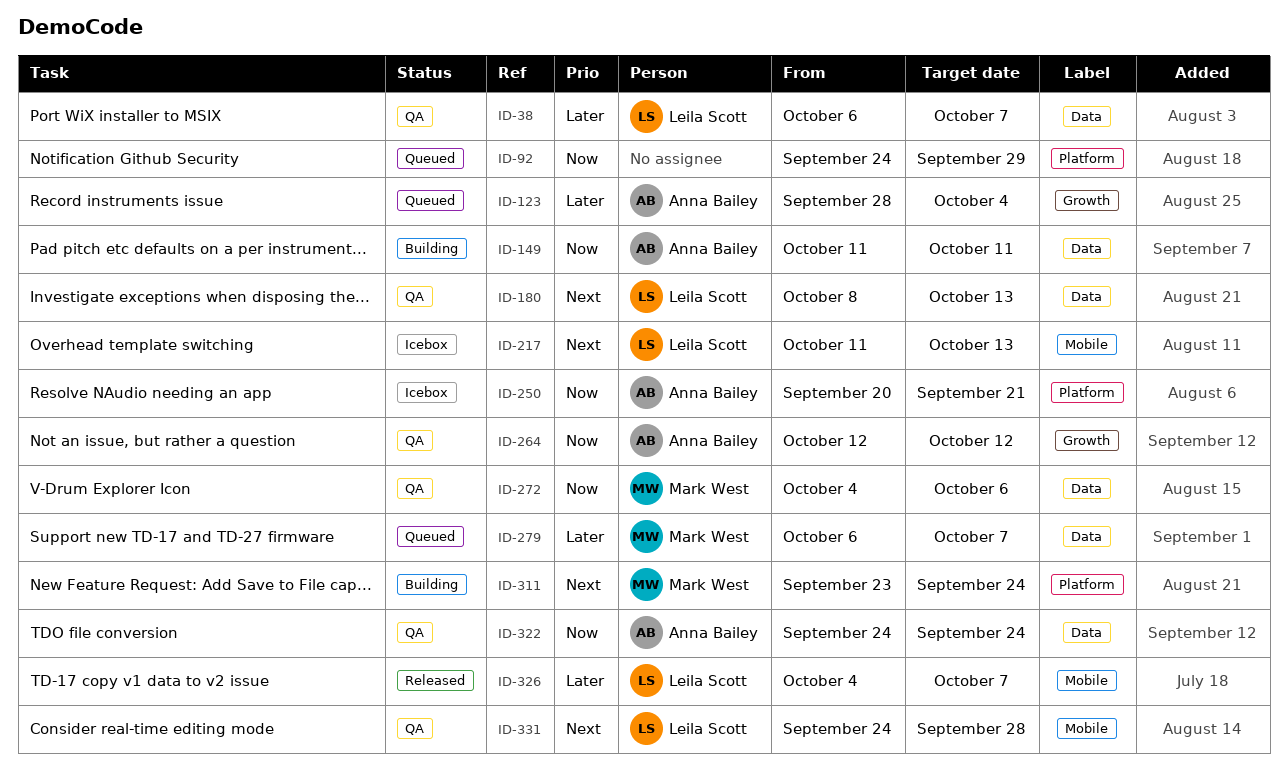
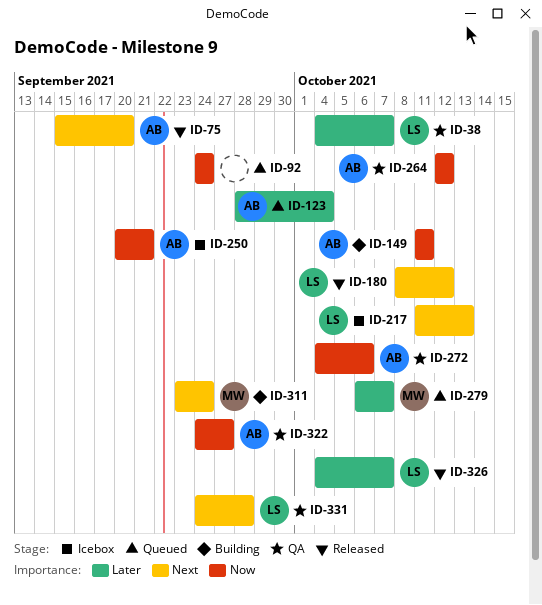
ID-38, start: Oct 6 -> Oct 4
ID-75: none -> present
ID-92, due: Sep 29 -> Sep 24
ID-180, status: QA -> Released
ID-180, due: Oct 13 -> Oct 12
ID-272, owner: Mark West -> Anna Bailey
ID-322, due: Sep 24 -> Sep 27

